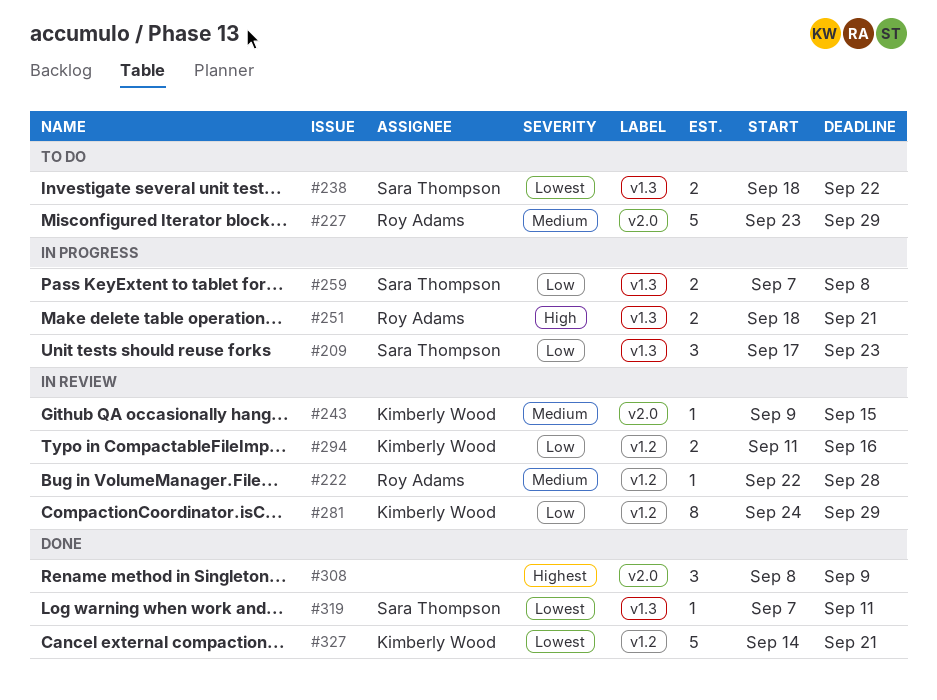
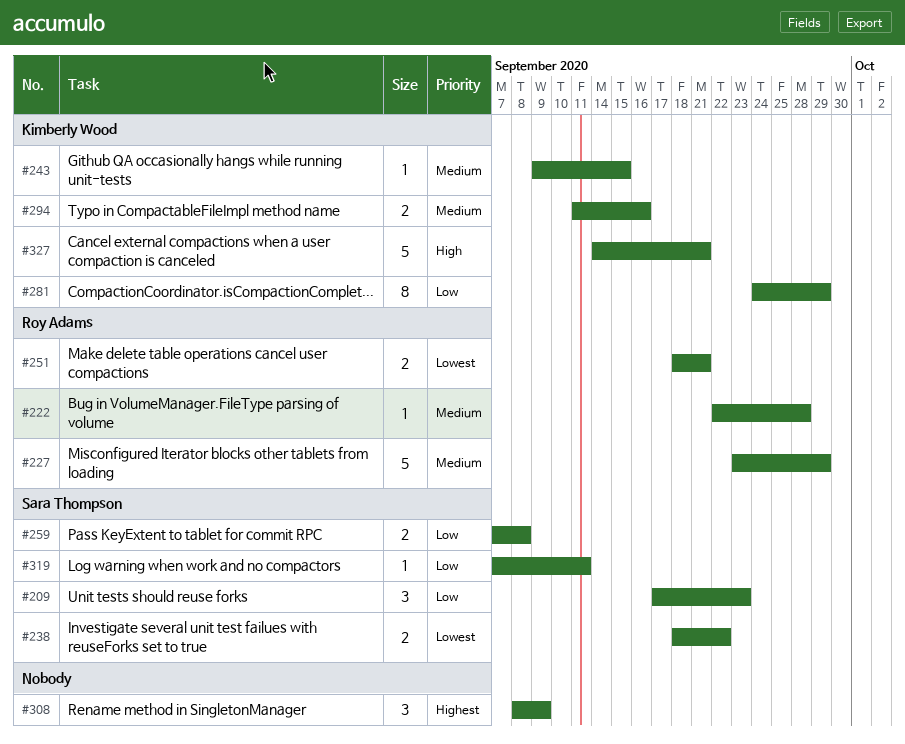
#251, priority: High -> Lowest
#294, priority: Low -> Medium
#319, priority: Lowest -> Low
#327, priority: Lowest -> High

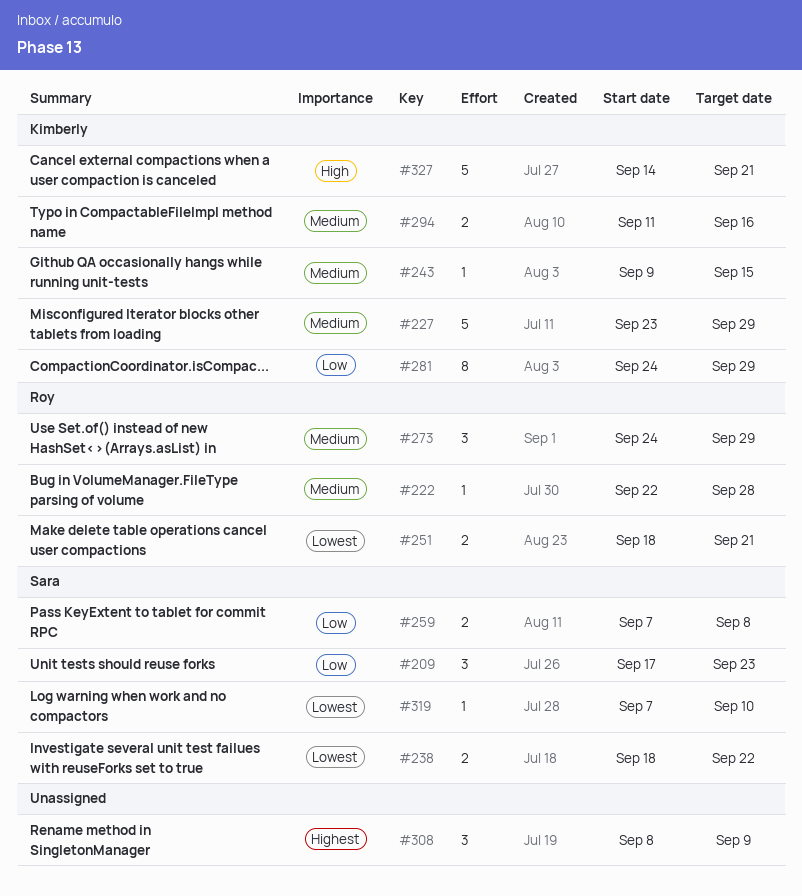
#227, owner: Roy Adams -> Kimberly Wood
#273: none -> present
#319, priority: Low -> Lowest
#319, due: Sep 11 -> Sep 10

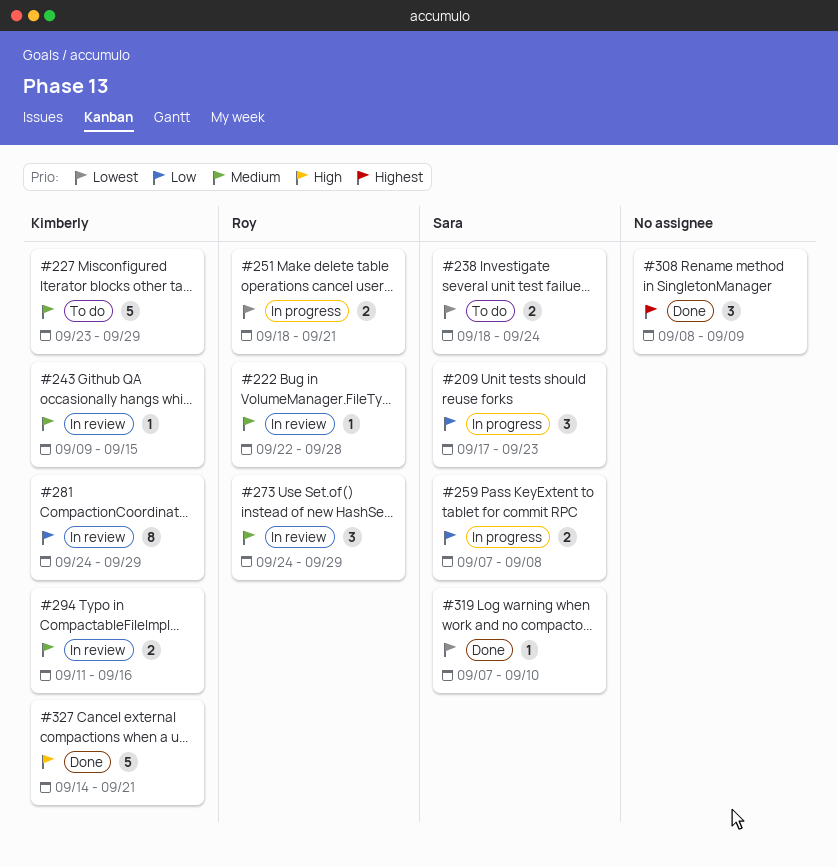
#238, due: Sep 22 -> Sep 24

